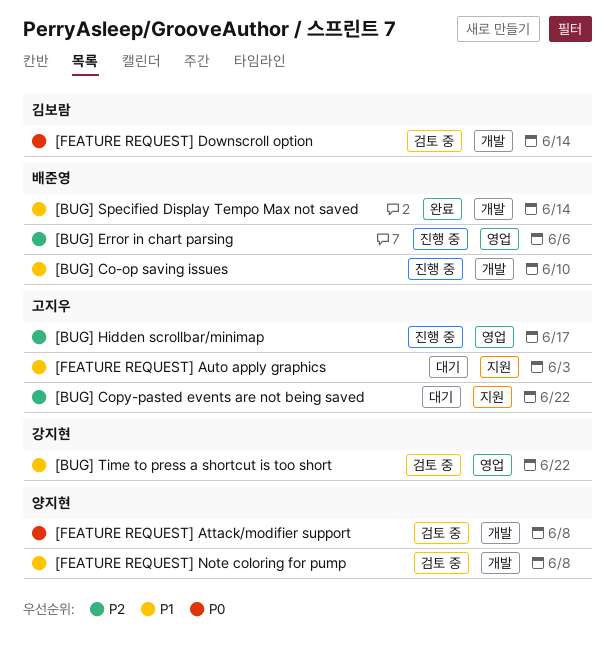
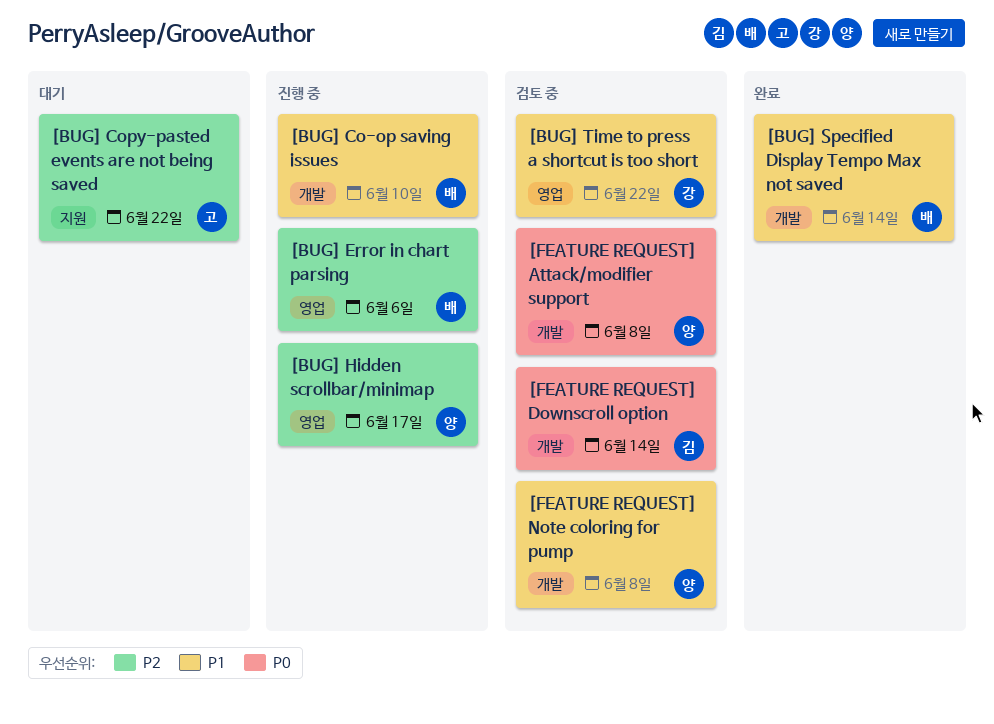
[BUG] Hidden scrollbar/minimap, owner: 고지우 -> 양지현
[FEATURE REQUEST] Auto apply graphics: present -> none

